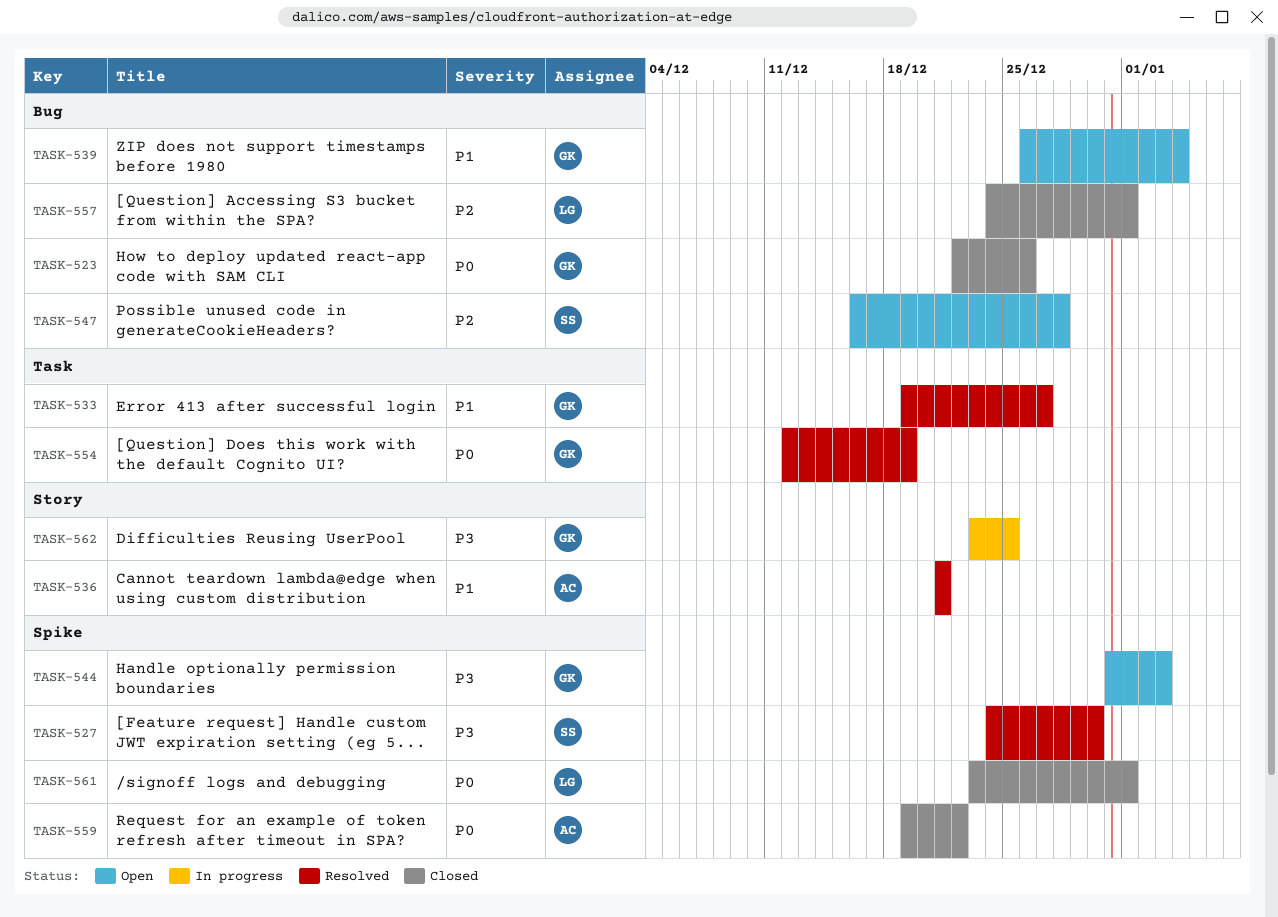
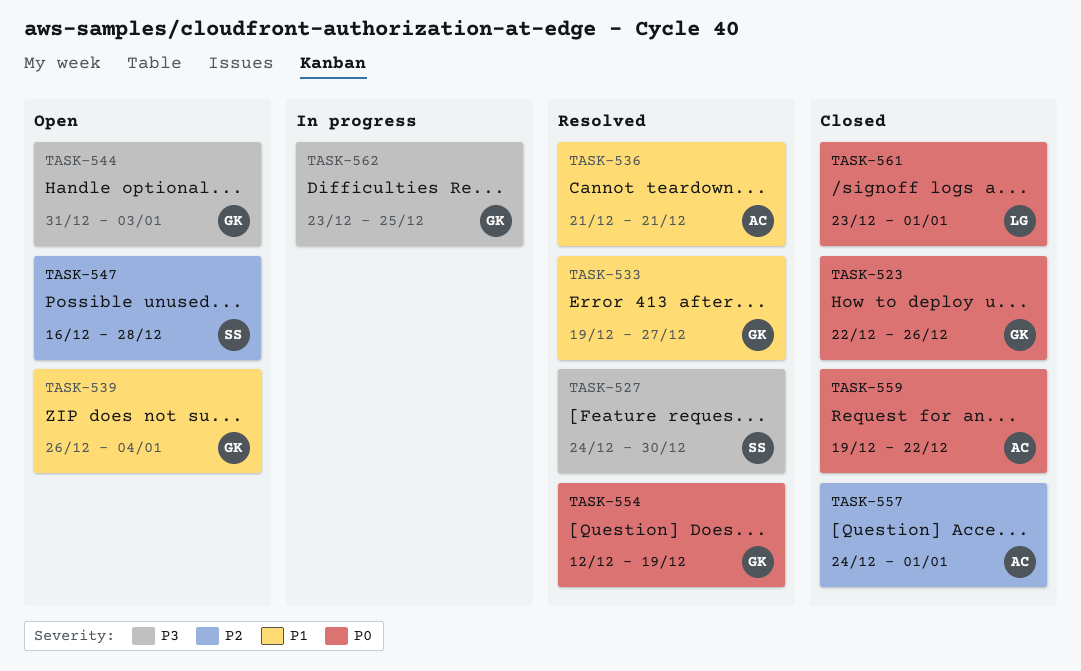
TASK-557, owner: LG -> AC

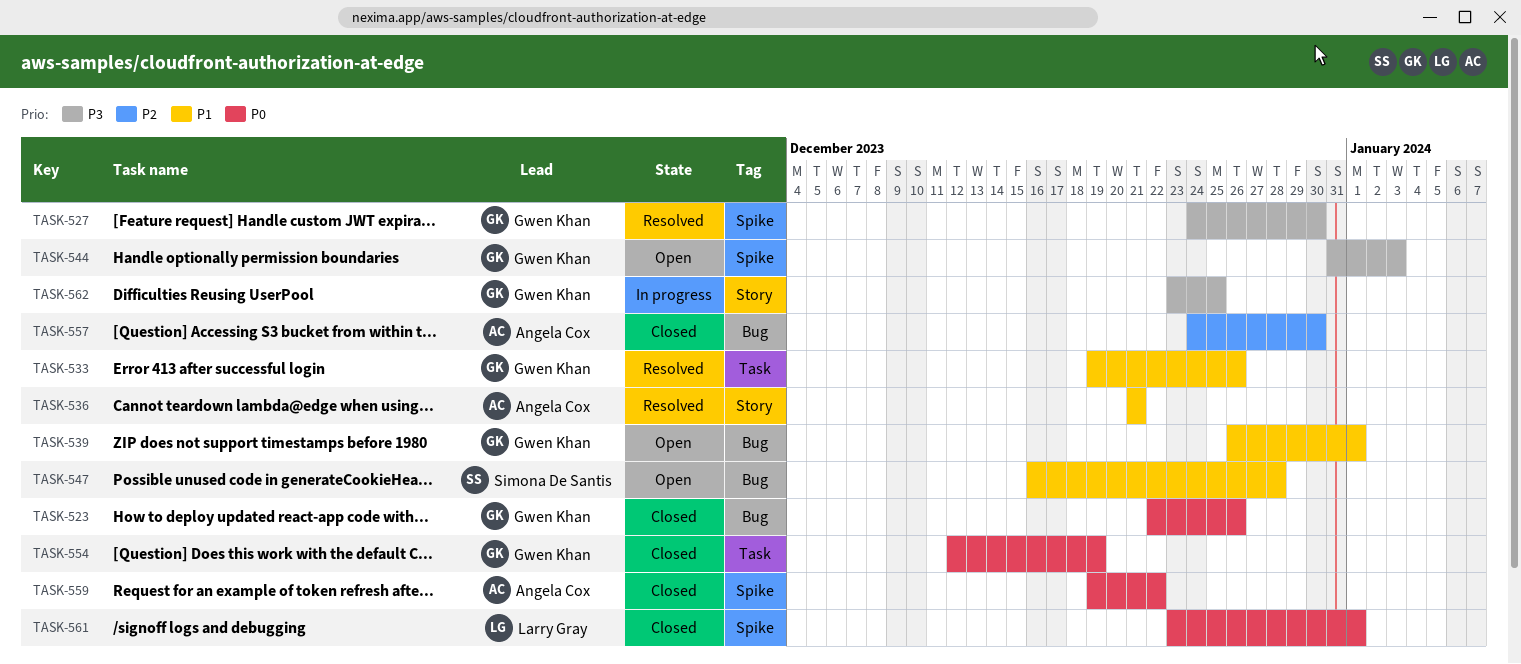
TASK-527, owner: Simona De Santis -> Gwen Khan
TASK-533, due: Dec 27 -> Dec 26
TASK-539, due: Jan 4 -> Jan 1
TASK-547, priority: P2 -> P1
TASK-554, status: Resolved -> Closed
TASK-557, due: Jan 1 -> Dec 30

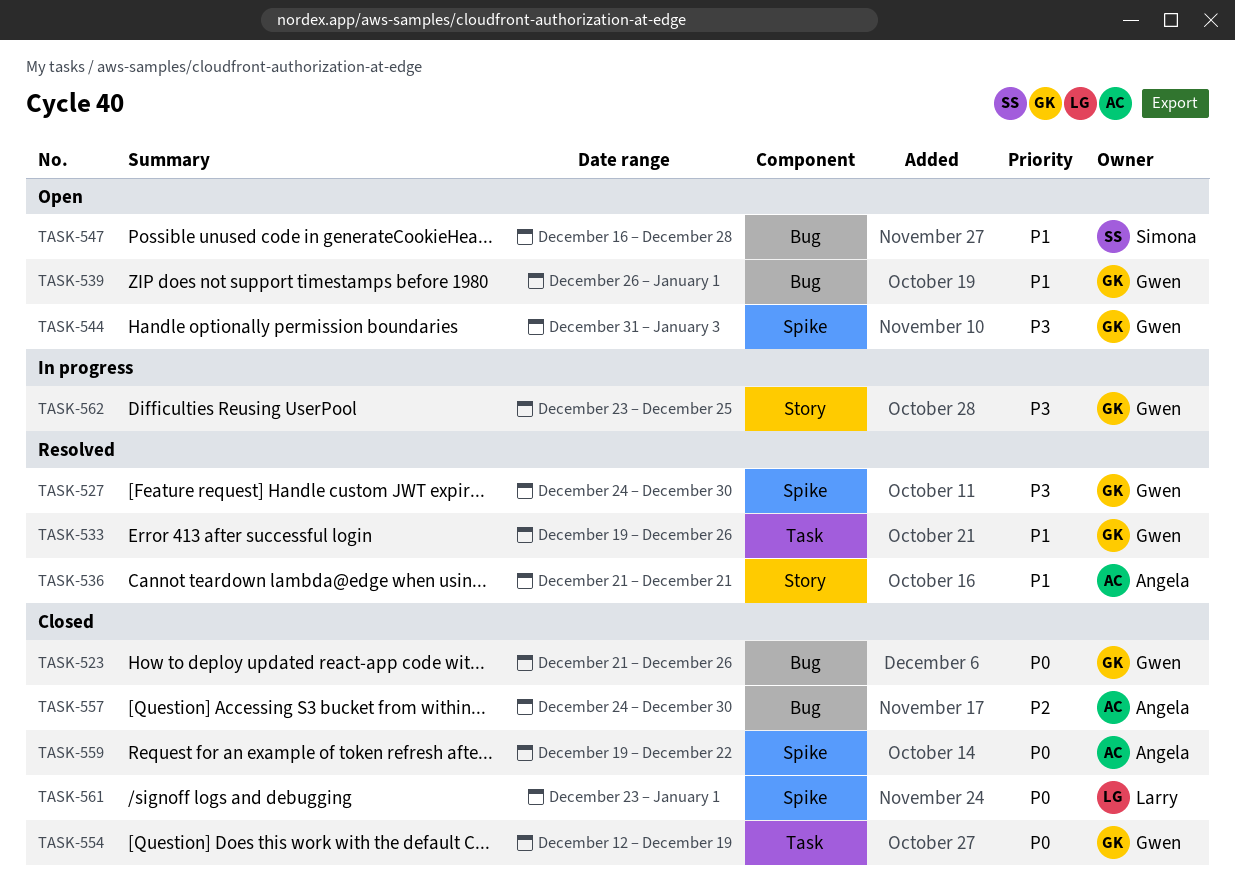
TASK-523, start: Dec 22 -> Dec 21

